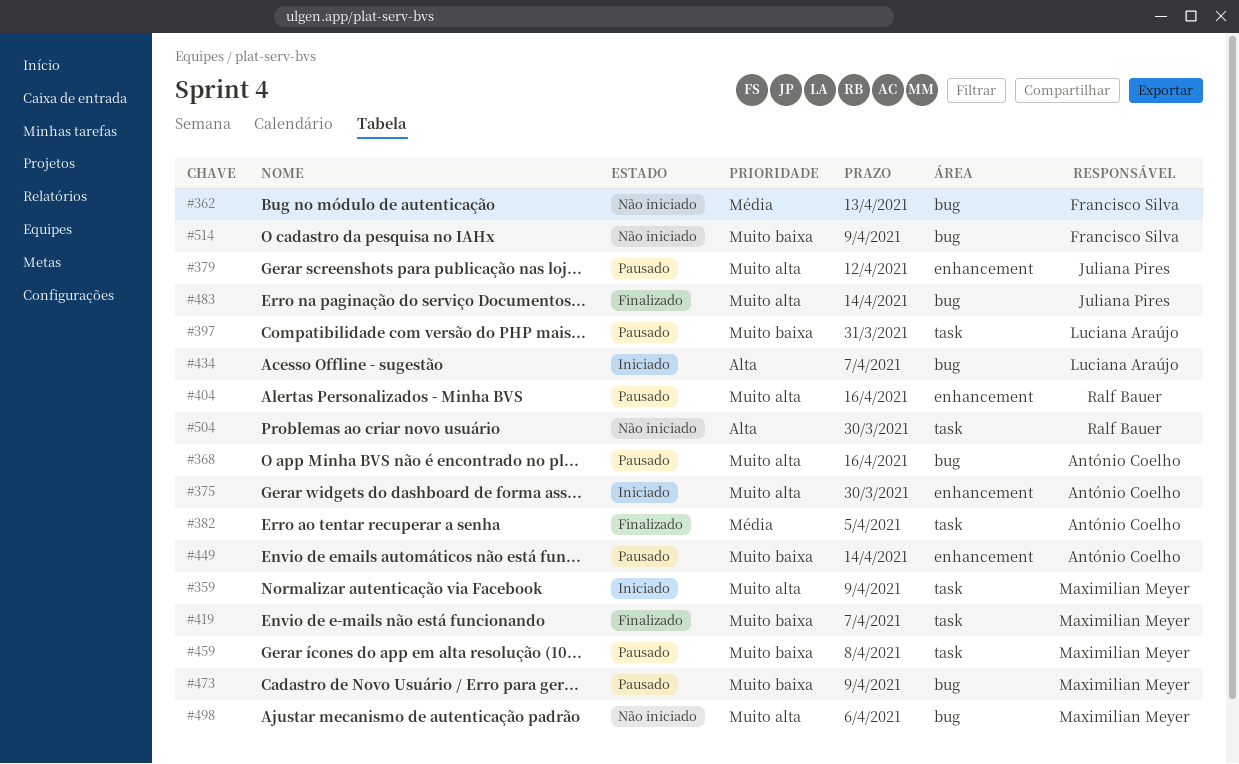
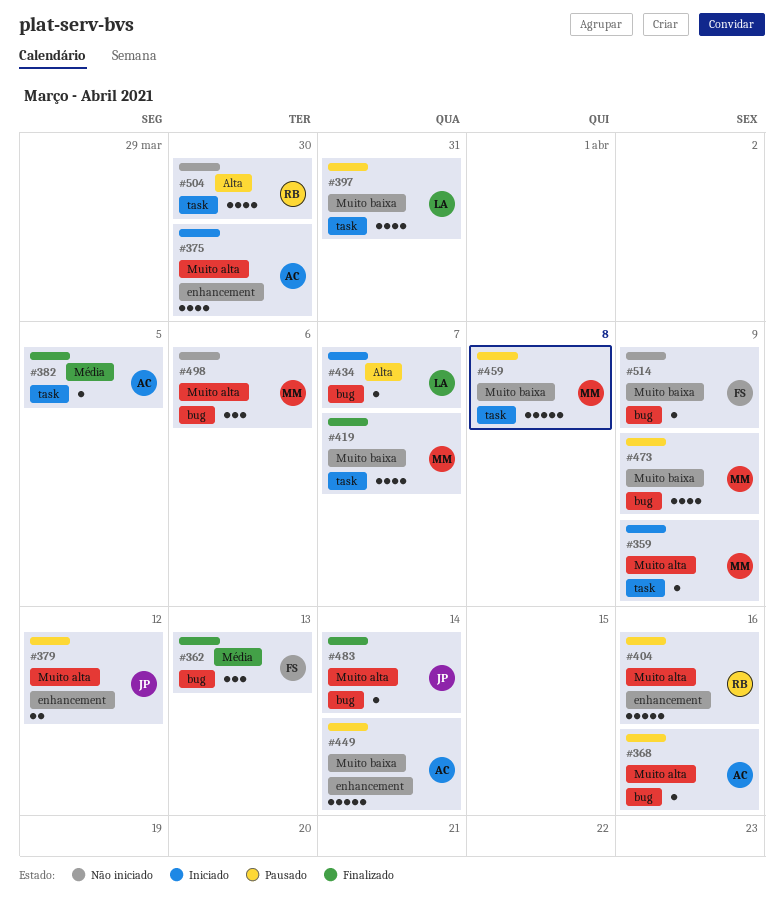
#362, status: Não iniciado -> Finalizado

